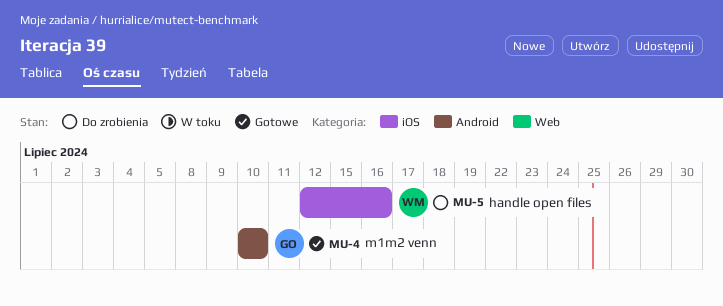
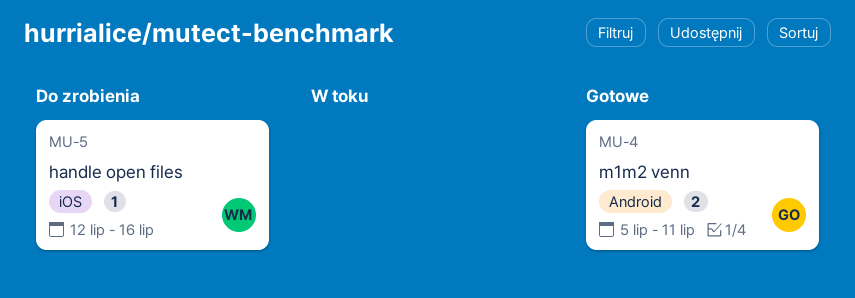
MU-4, start: Jul 10 -> Jul 5
MU-4, due: Jul 10 -> Jul 11

